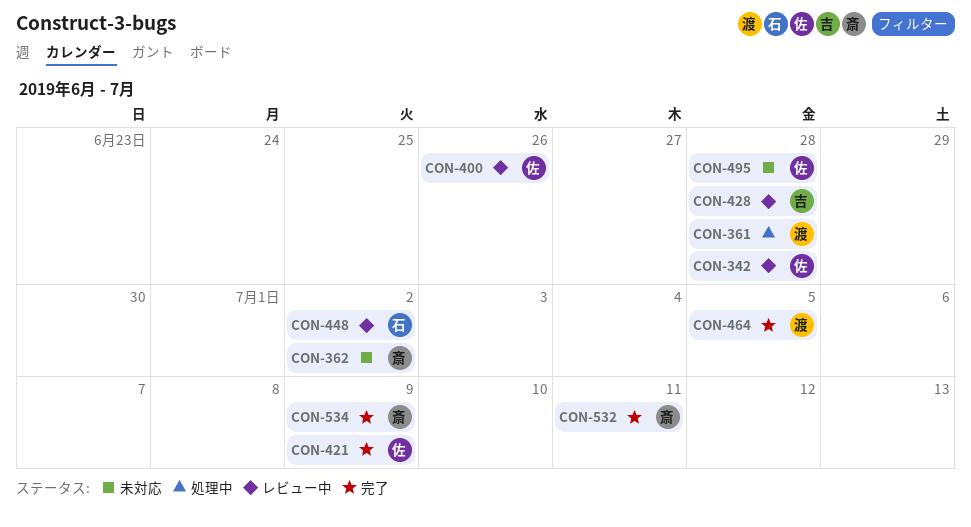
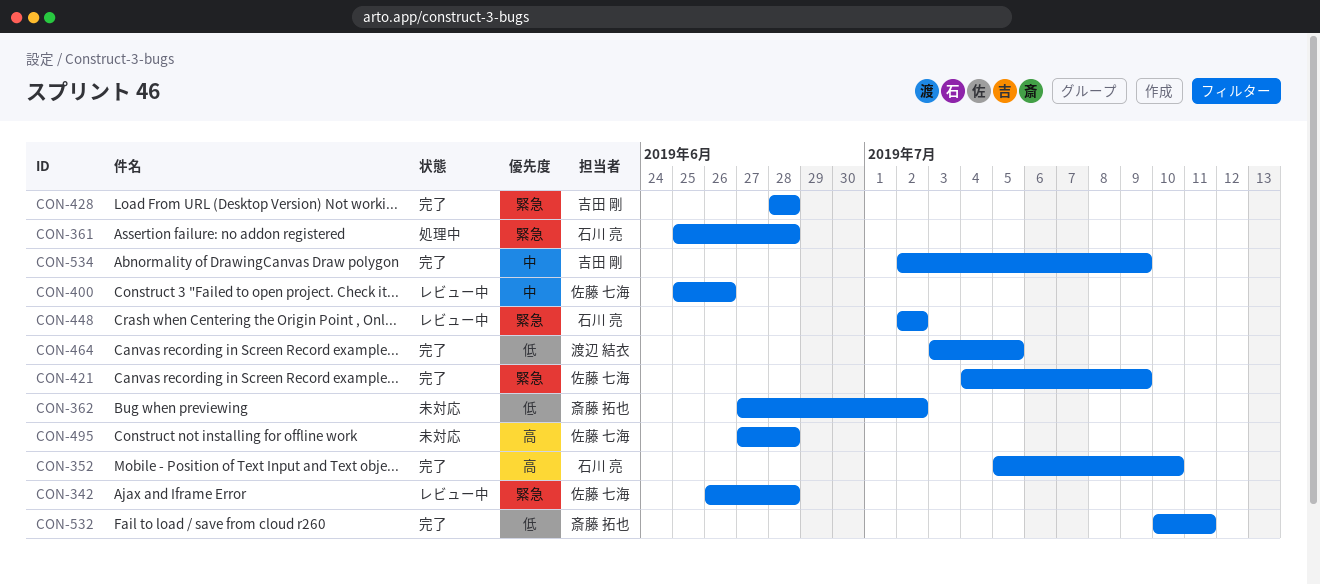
CON-352: none -> present
CON-361, owner: 渡辺 結衣 -> 石川 亮
CON-428, status: レビュー中 -> 完了
CON-534, owner: 斎藤 拓也 -> 吉田 剛

